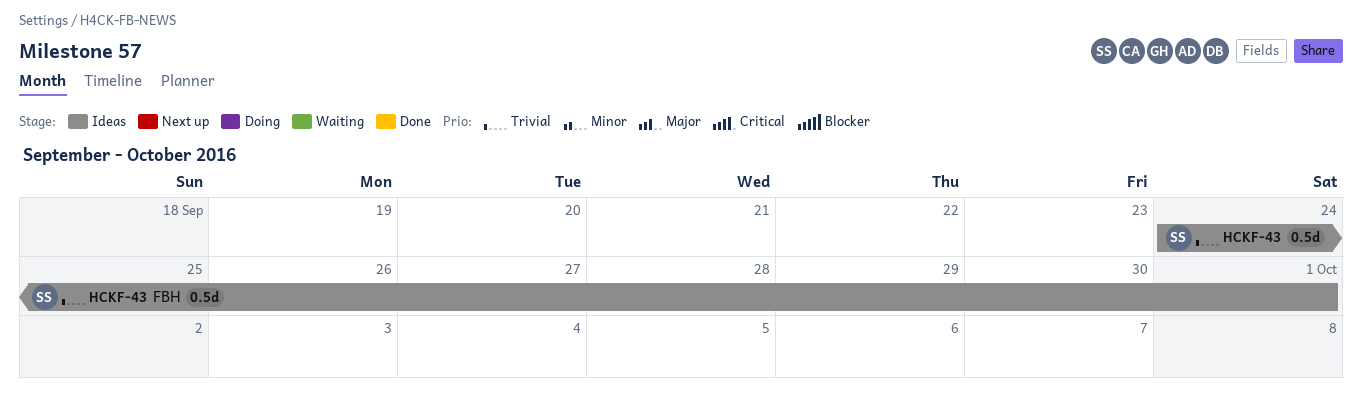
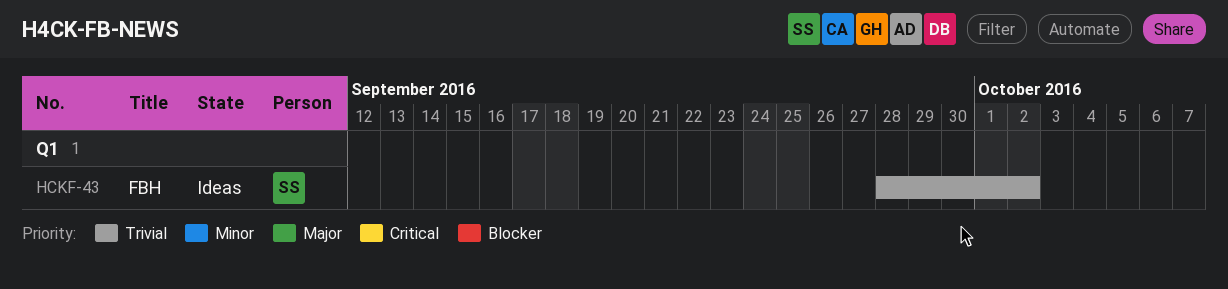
HCKF-43, start: Sep 24 -> Sep 28
HCKF-43, due: Oct 1 -> Oct 2

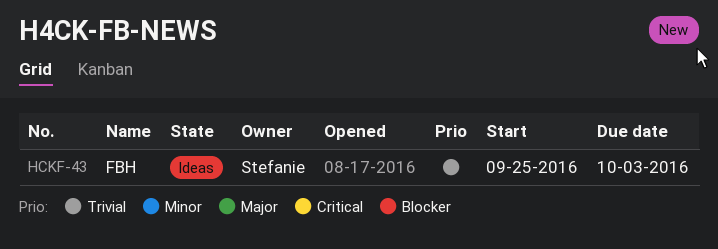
HCKF-43, start: Sep 28 -> Sep 25
HCKF-43, due: Oct 2 -> Oct 3

